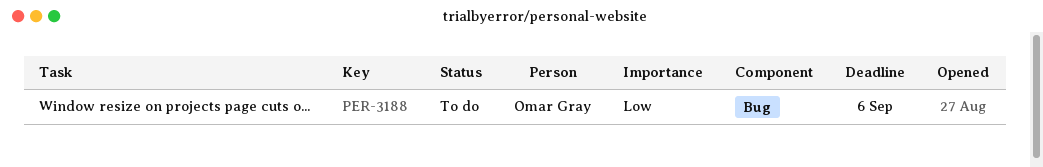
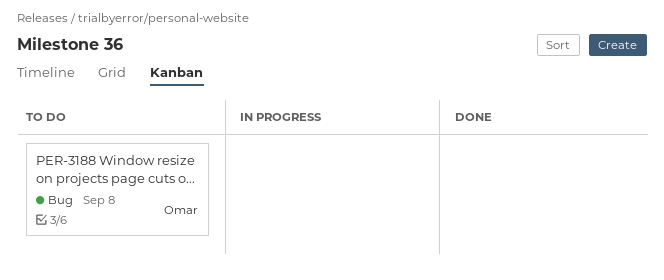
PER-3188, due: Sep 6 -> Sep 8

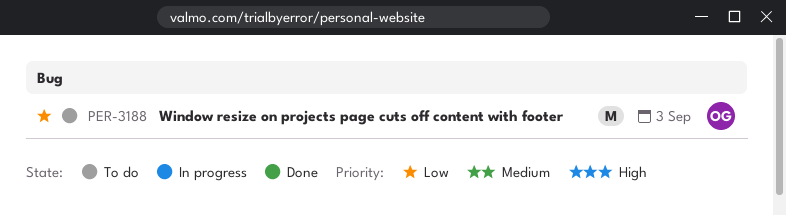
PER-3188, due: Sep 8 -> Sep 3

